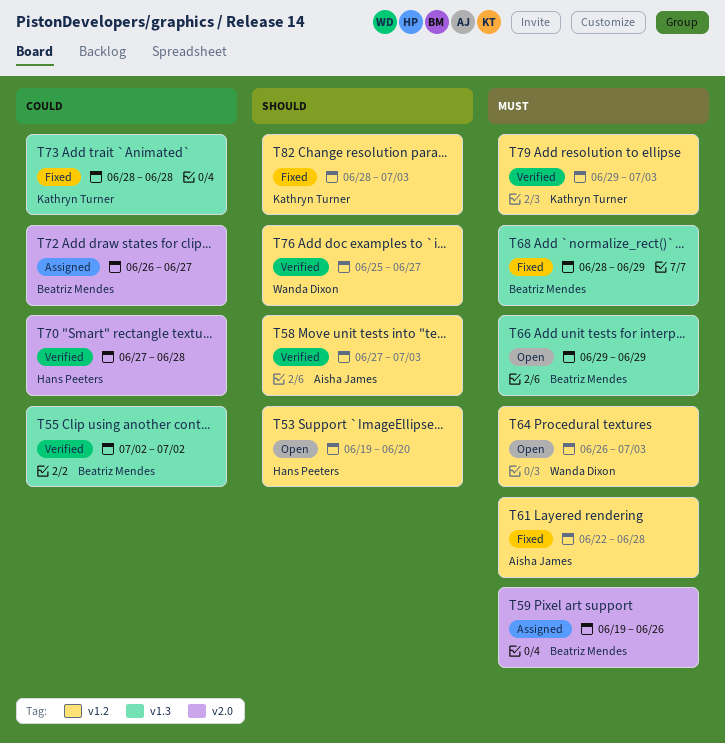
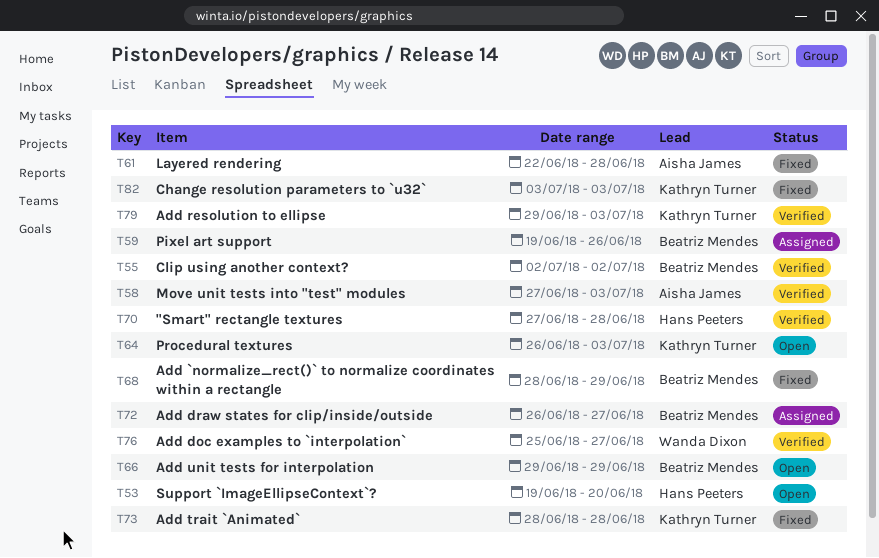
T64, owner: Wanda Dixon -> Kathryn Turner
T82, start: Jun 28 -> Jul 3

